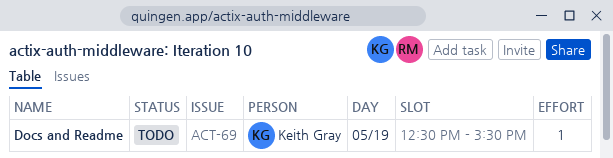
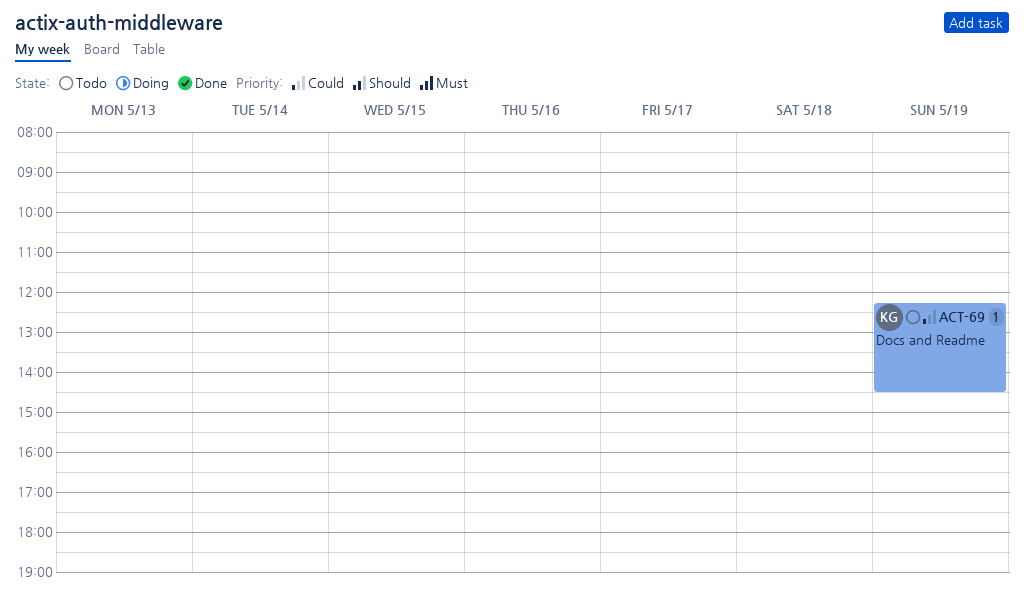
ACT-69, begins: 12:30 -> 12:15
ACT-69, ends: 15:30 -> 14:30

